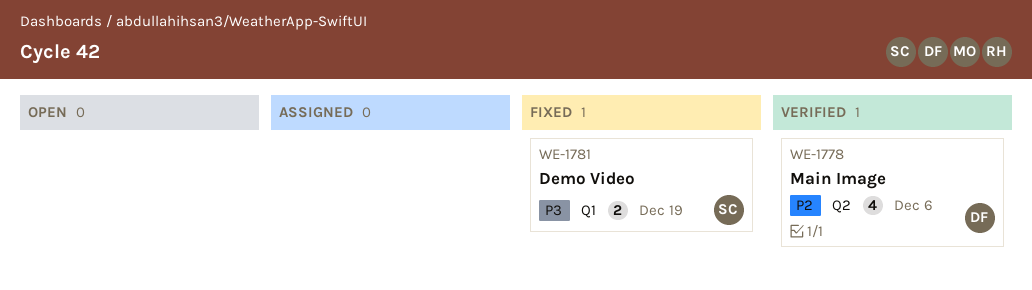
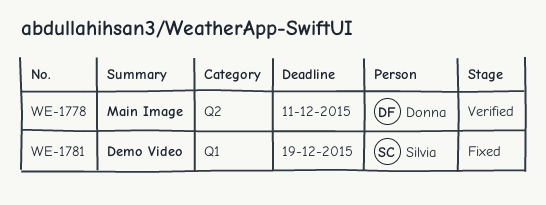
WE-1778, due: Dec 6 -> Dec 11

